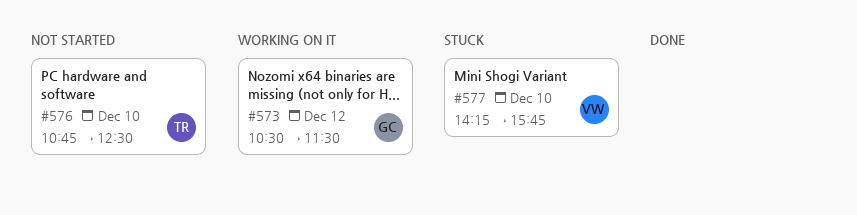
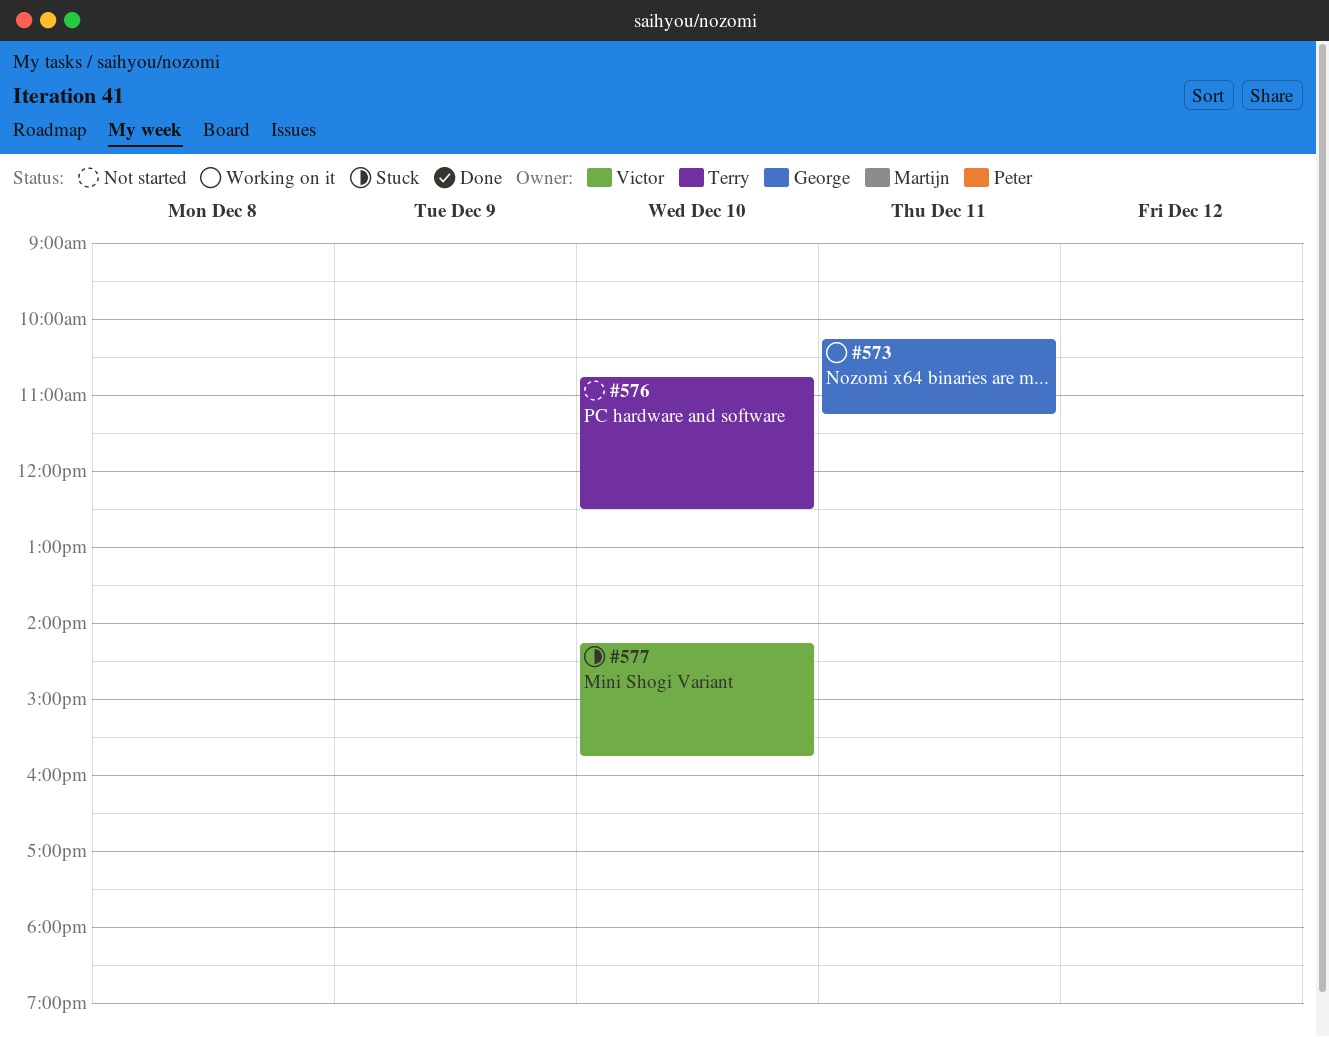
#573, day: Dec 12 -> Dec 11
#573, begins: 10:30 -> 10:15
#573, ends: 11:30 -> 11:15

